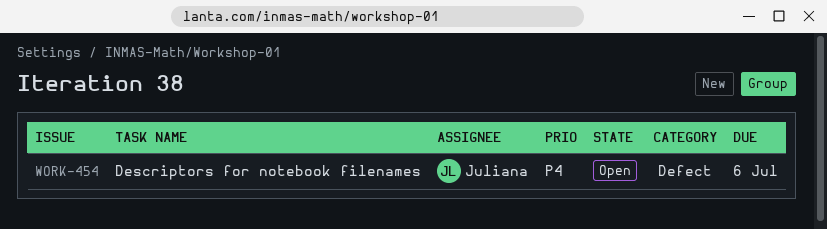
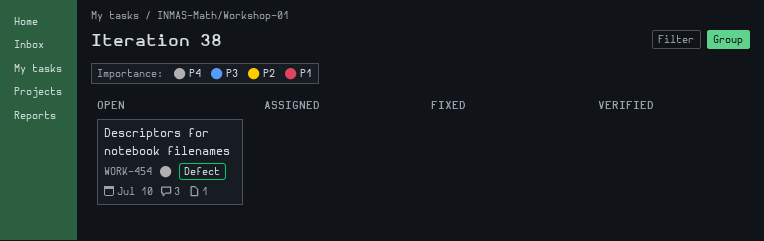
WORK-454, due: Jul 6 -> Jul 10

